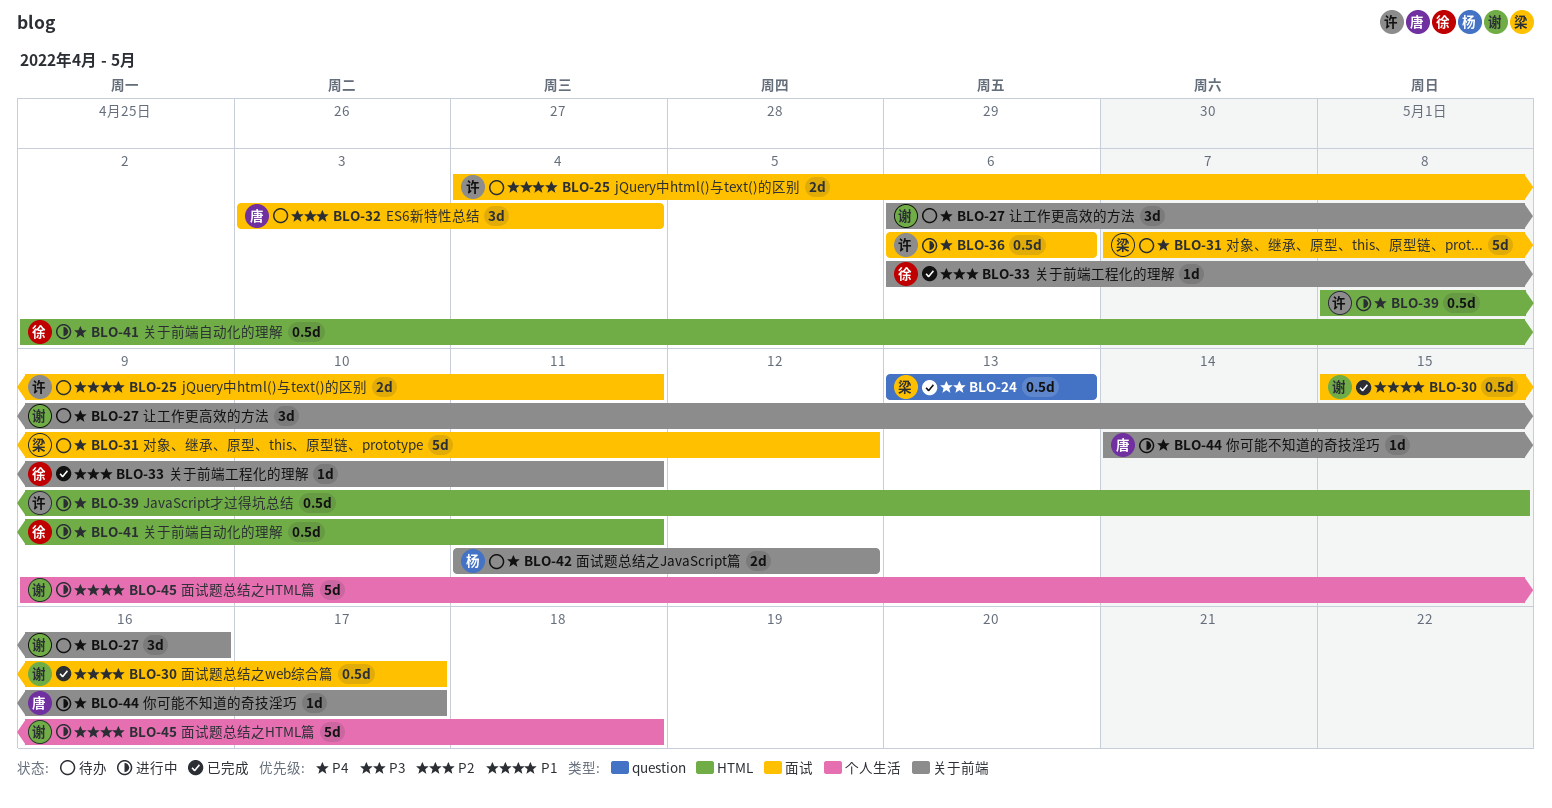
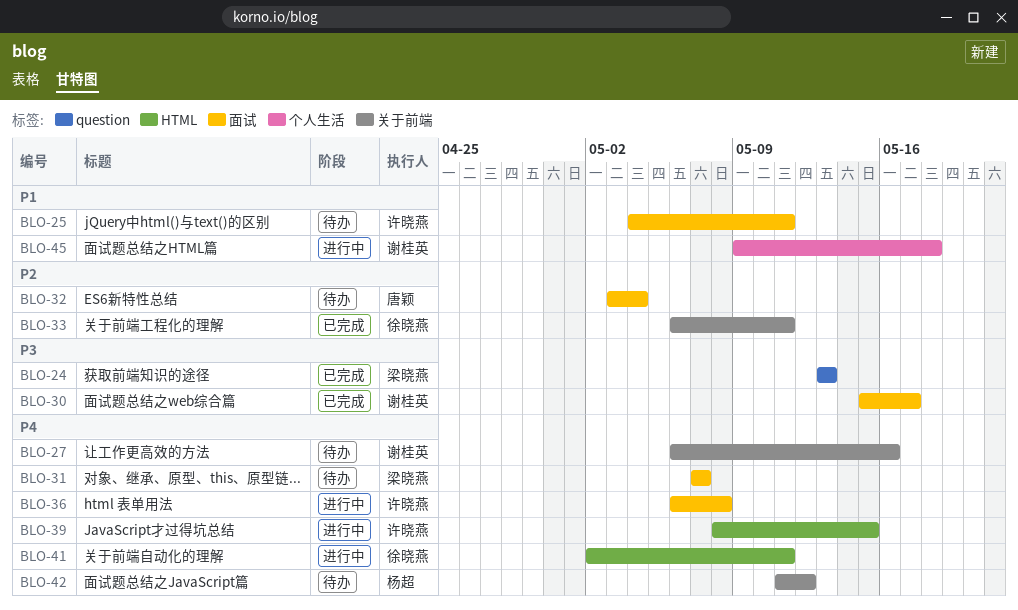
BLO-30, priority: P1 -> P3
BLO-31, due: May 12 -> May 7
BLO-36, due: May 6 -> May 8
BLO-44: present -> none

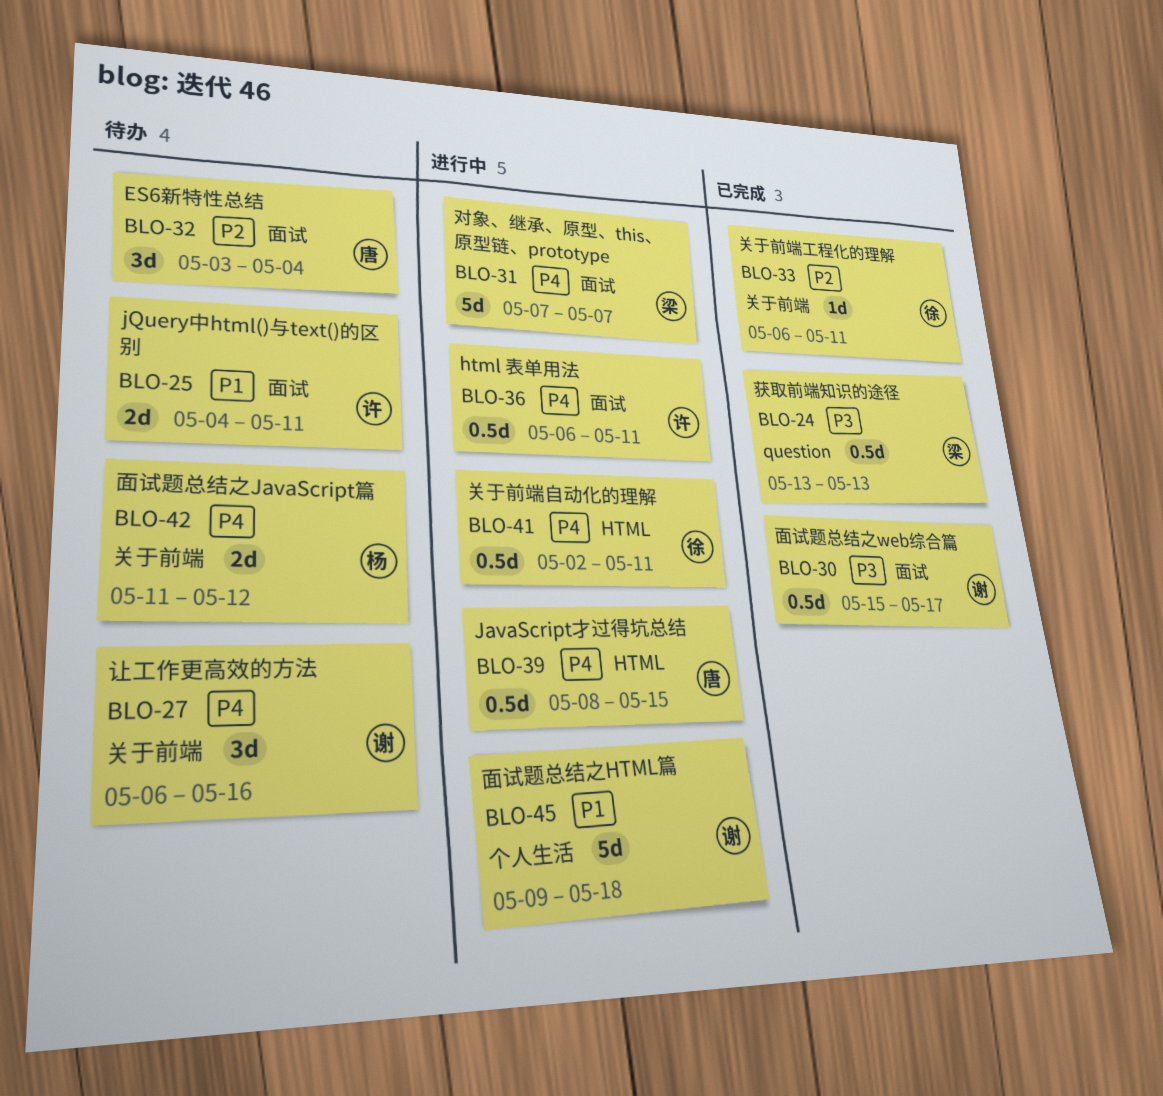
BLO-31, status: 待办 -> 进行中
BLO-36, due: May 8 -> May 11
BLO-39, owner: 许晓燕 -> 唐颖

